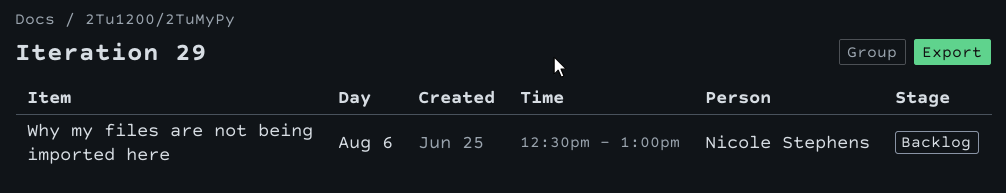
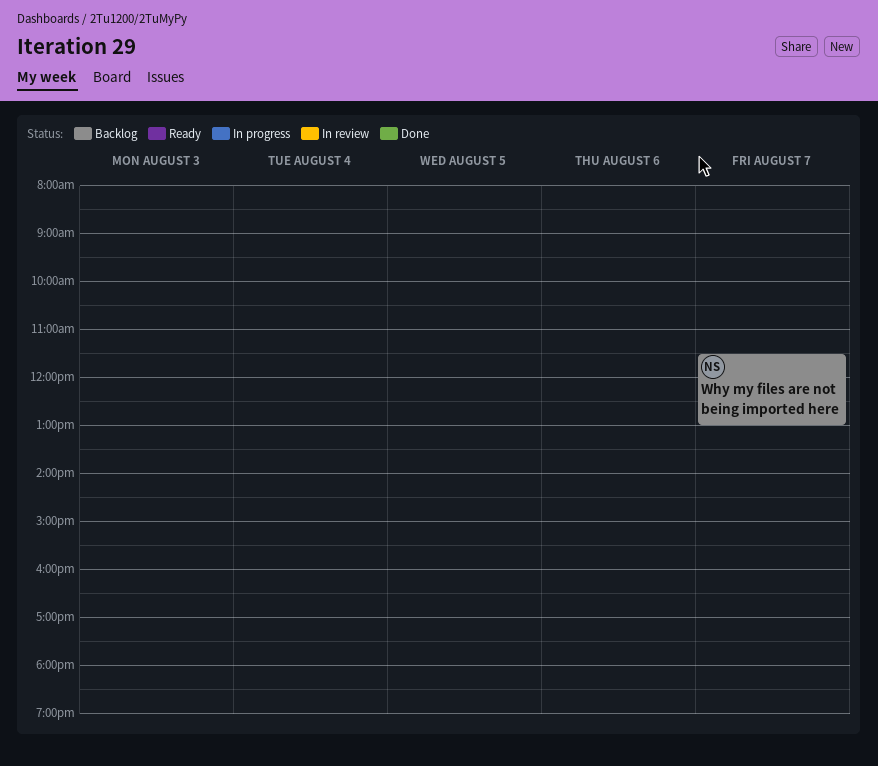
Why my files are not being imported here, day: Aug 6 -> Aug 7
Why my files are not being imported here, begins: 12:30 -> 11:30

